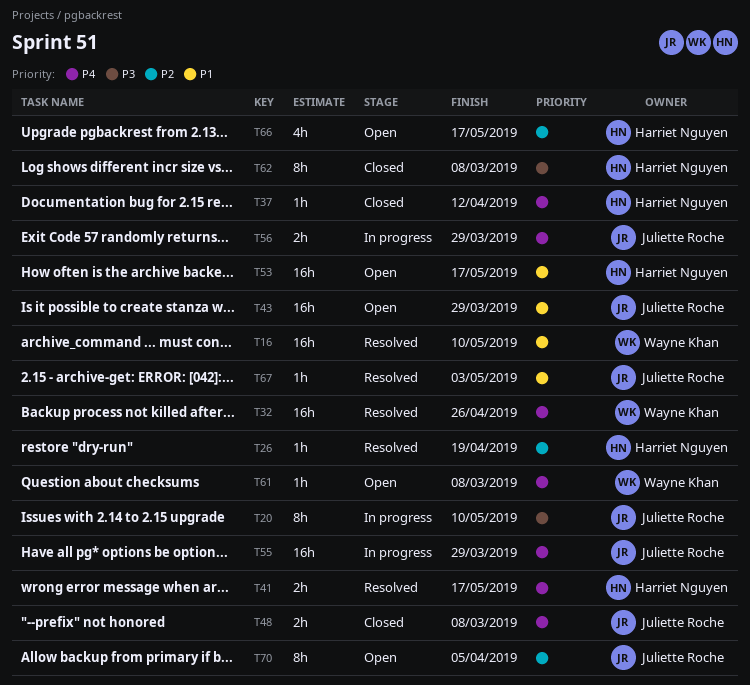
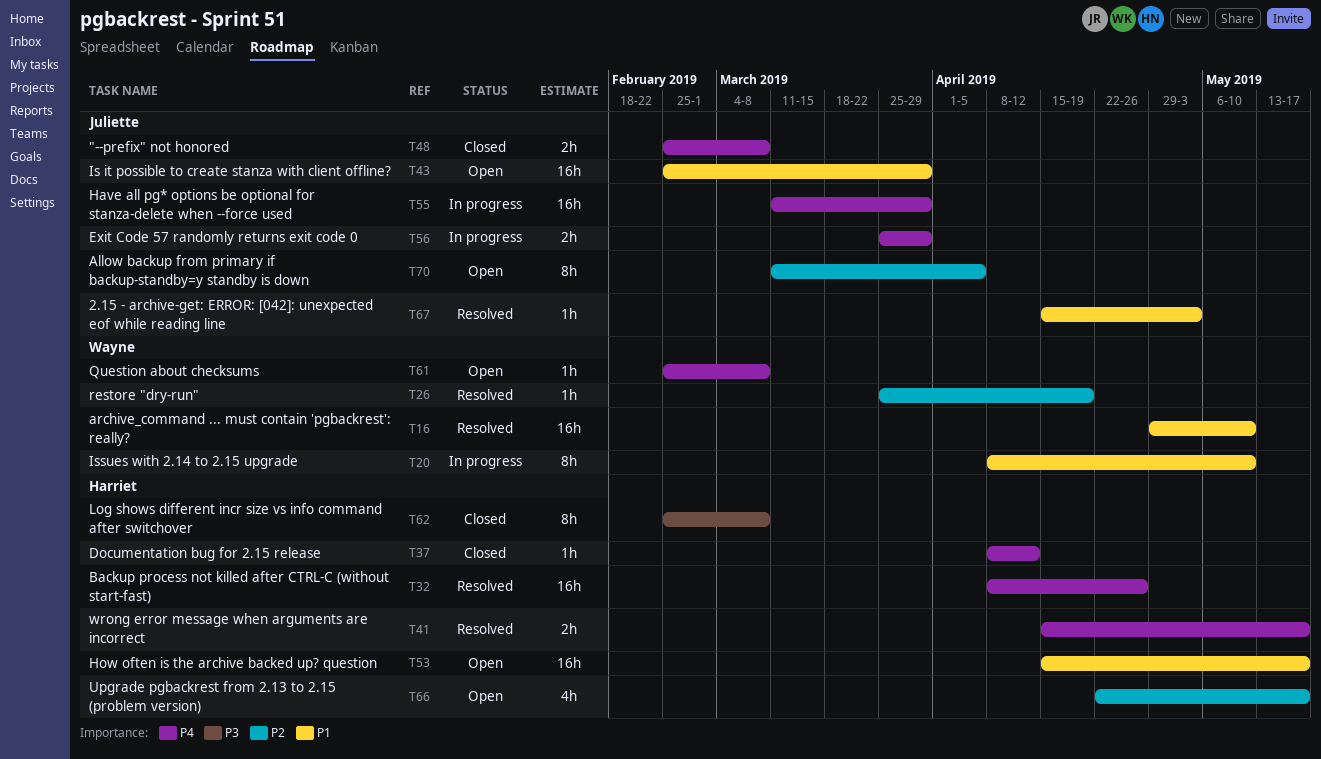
T20, owner: Juliette Roche -> Wayne Khan
T20, priority: P3 -> P1
T26, owner: Harriet Nguyen -> Wayne Khan
T32, owner: Wayne Khan -> Harriet Nguyen

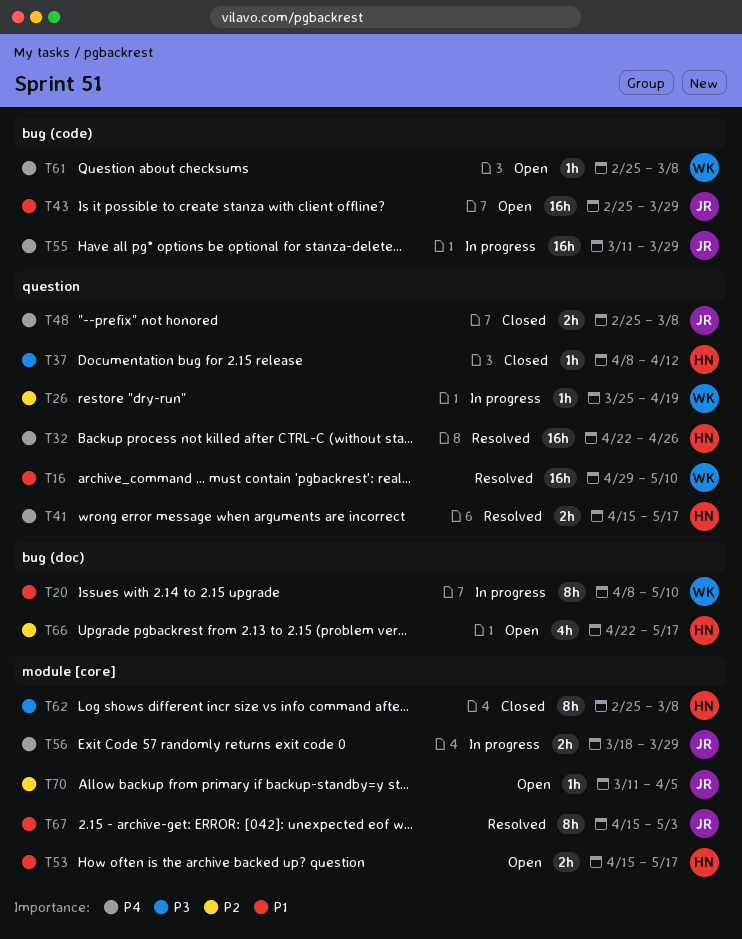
T26, status: Resolved -> In progress
T32, start: Apr 8 -> Apr 22
T37, priority: P4 -> P3
T53, estimate: 16h -> 2h
T56, start: Mar 25 -> Mar 18
T67, estimate: 1h -> 8h
T70, estimate: 8h -> 1h

